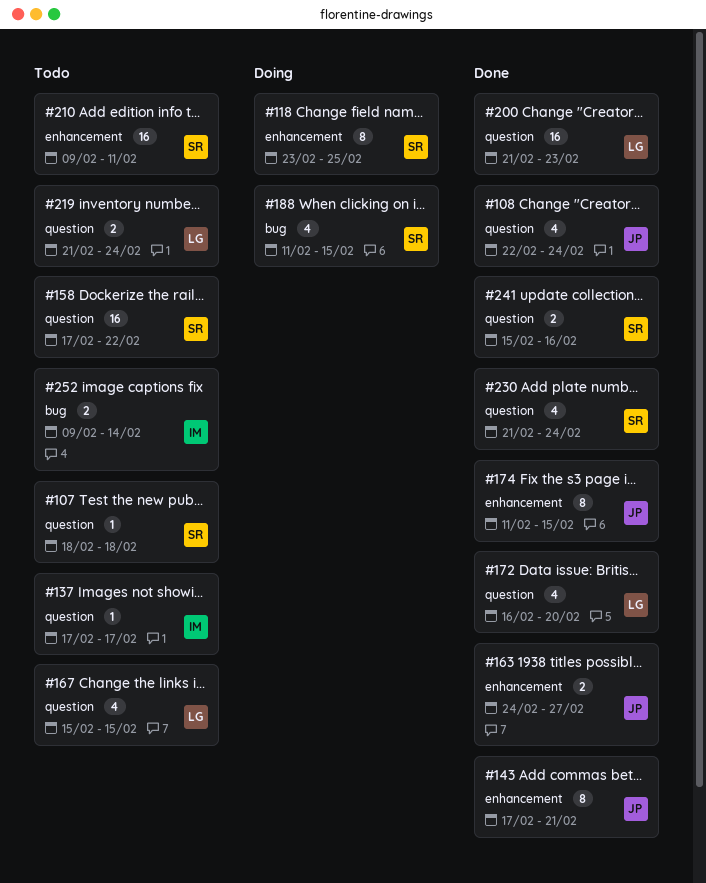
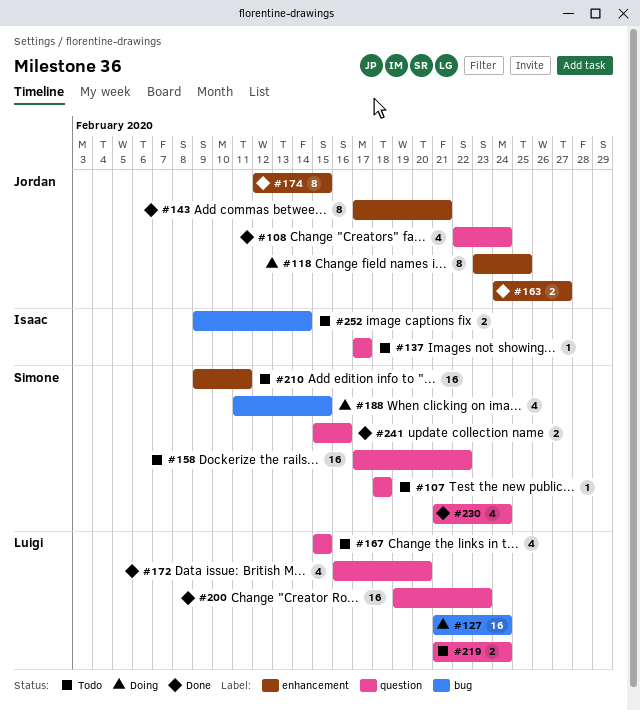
#118, owner: Simone -> Jordan
#127: none -> present
#174, start: Feb 11 -> Feb 12
#200, start: Feb 21 -> Feb 19

